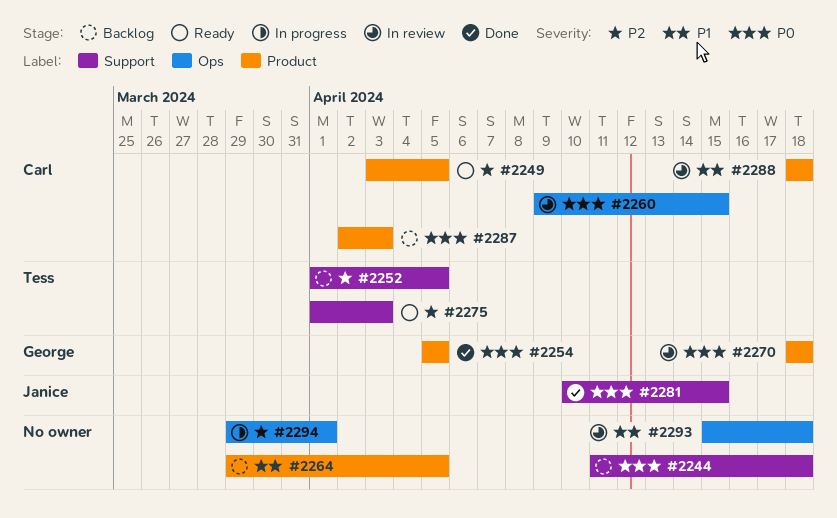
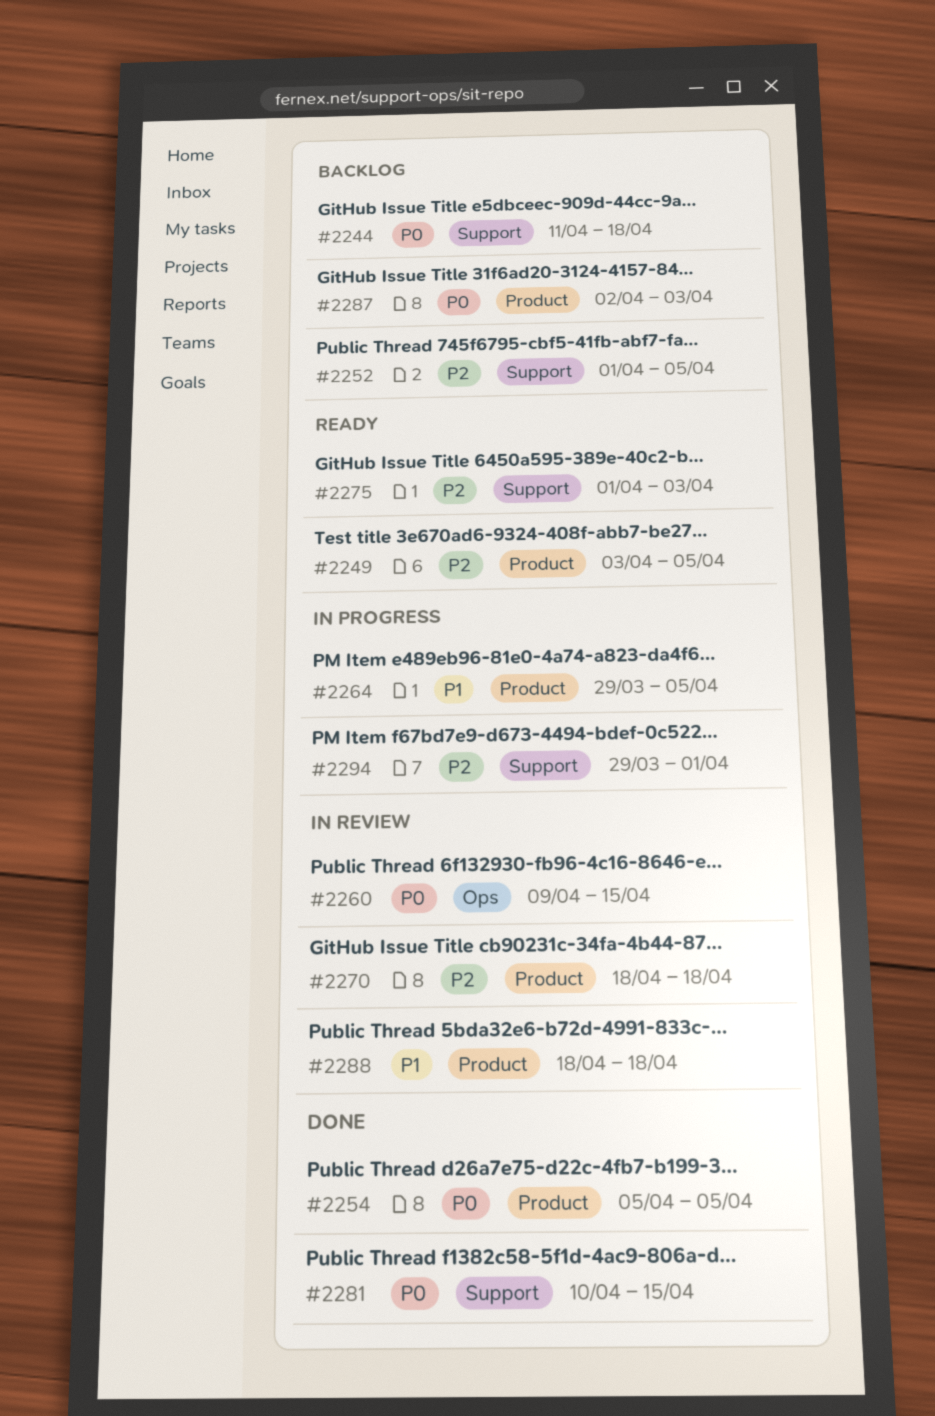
#2264, status: Backlog -> In progress
#2270, priority: P0 -> P2
#2293: present -> none
#2294, label: Ops -> Support

